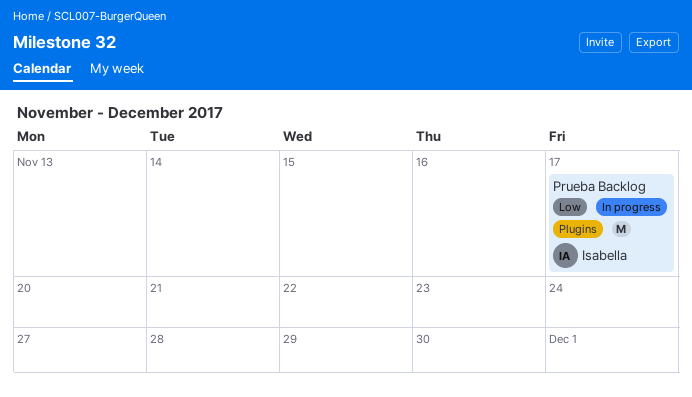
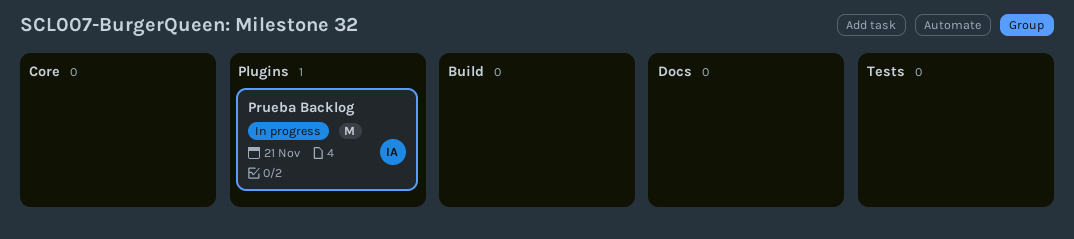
Prueba Backlog, due: Nov 17 -> Nov 21

